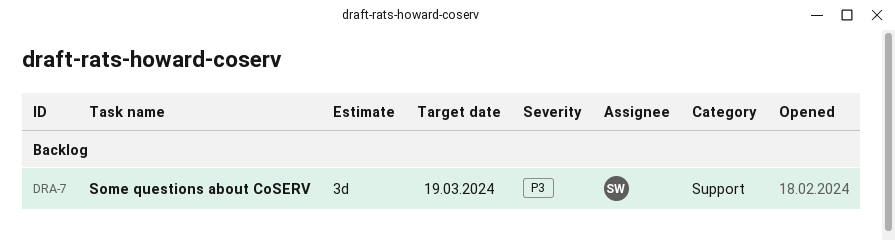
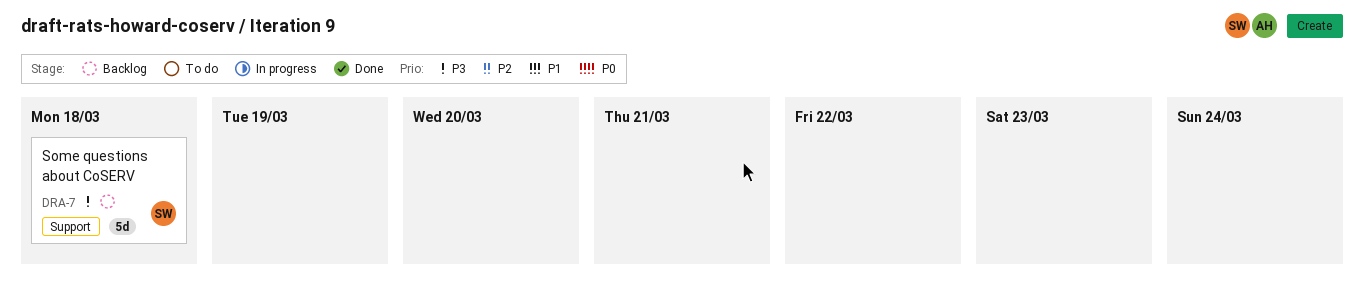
DRA-7, estimate: 3d -> 5d
DRA-7, due: Mar 19 -> Mar 18

